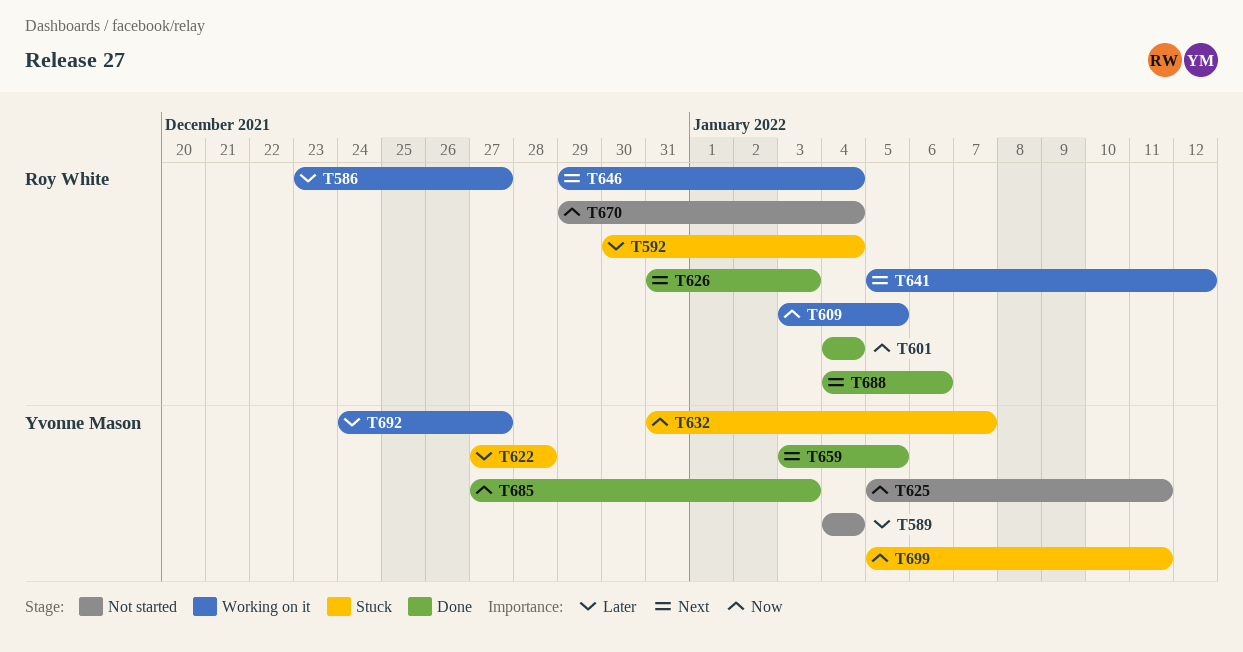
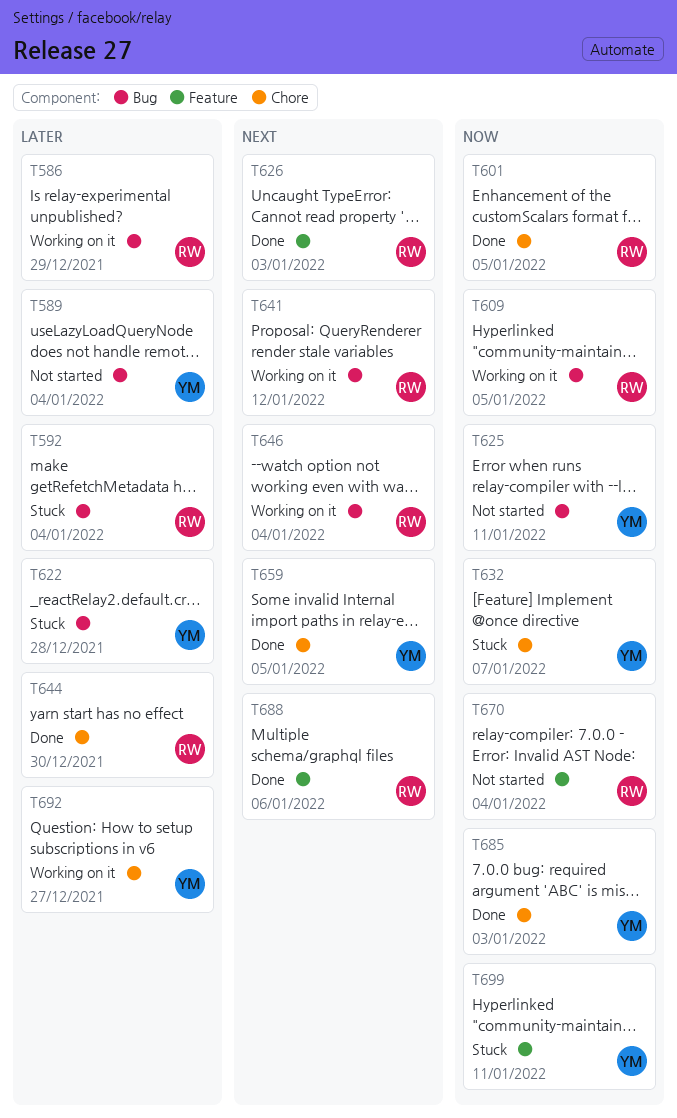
T586, due: Dec 27 -> Dec 29
T601, due: Jan 4 -> Jan 5
T644: none -> present

